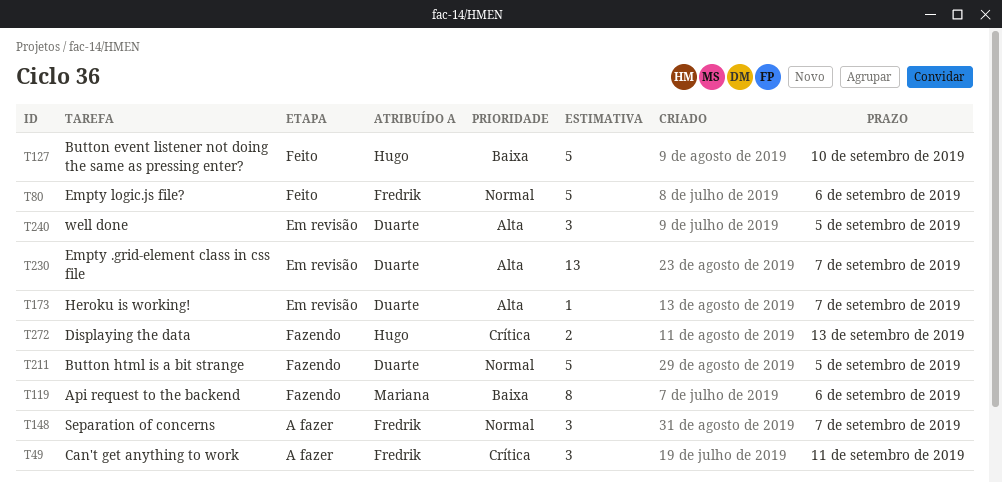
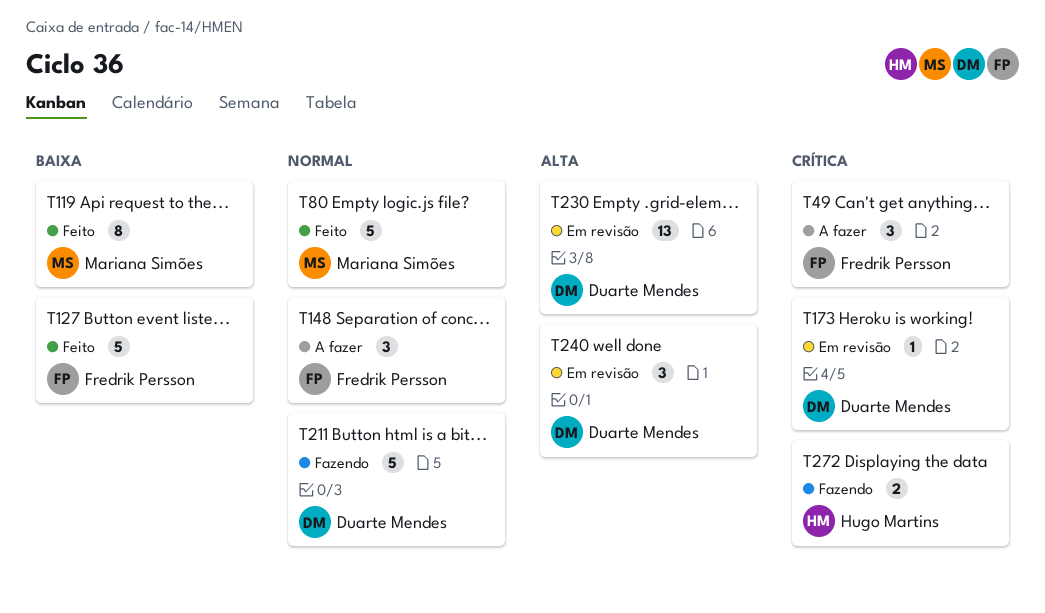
T80, owner: Fredrik Persson -> Mariana Simões
T119, status: Fazendo -> Feito
T127, owner: Hugo Martins -> Fredrik Persson
T173, priority: Alta -> Crítica

